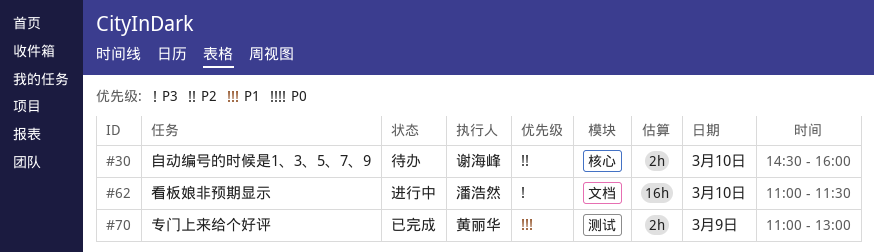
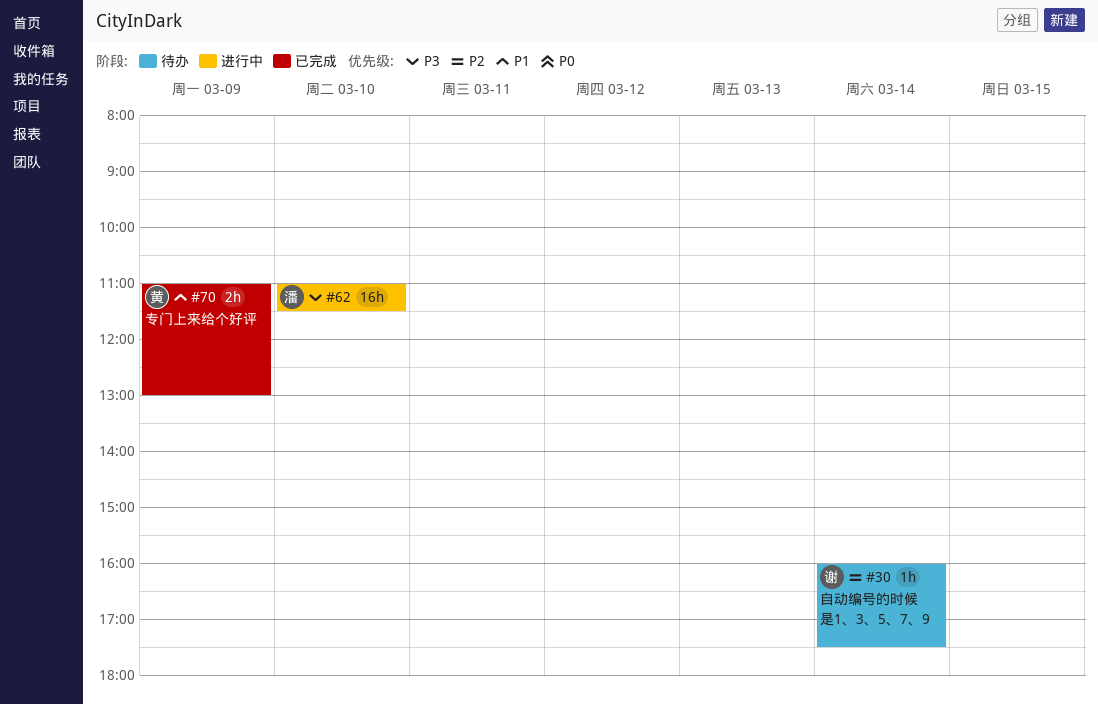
#30, estimate: 2h -> 1h
#30, day: Mar 10 -> Mar 14
#30, begins: 14:30 -> 16:00
#30, ends: 16:00 -> 17:30

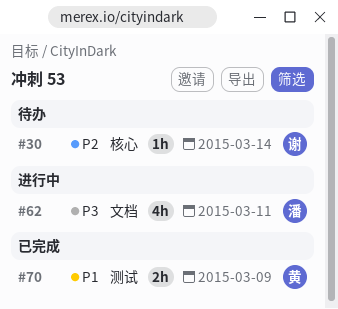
#62, estimate: 16h -> 4h
#62, day: Mar 10 -> Mar 11

